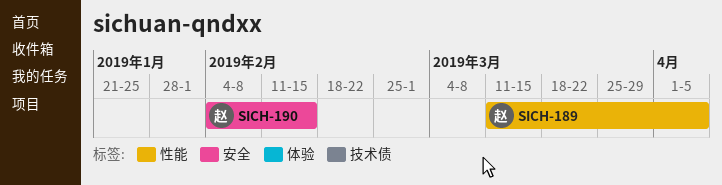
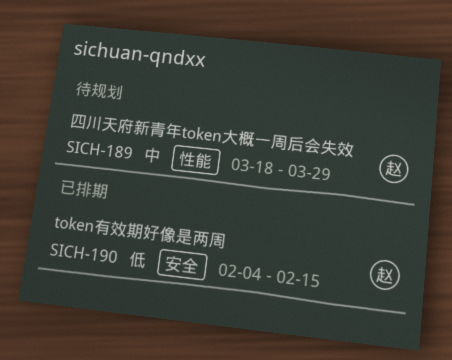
SICH-189, start: Mar 11 -> Mar 18
SICH-189, due: Apr 5 -> Mar 29

